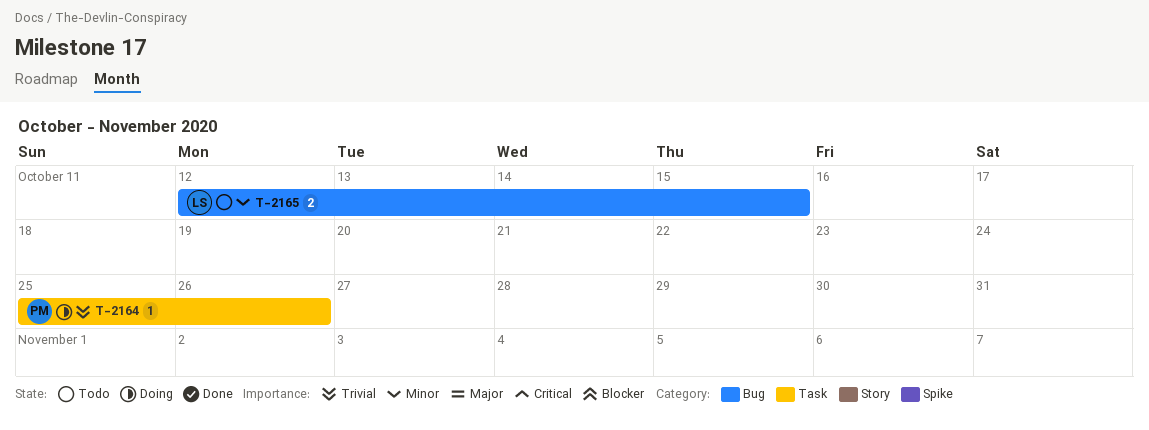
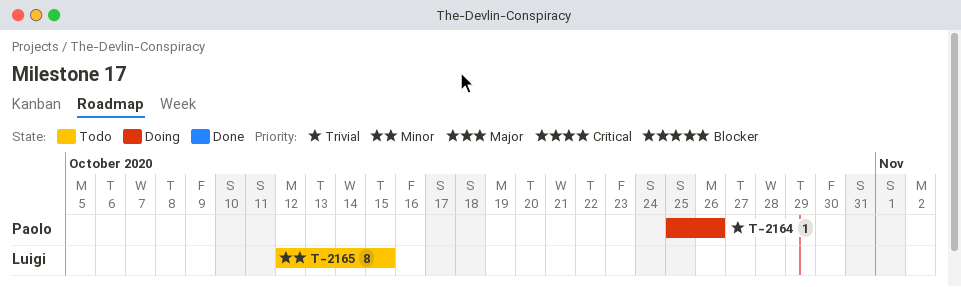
T-2165, estimate: 2 -> 8

